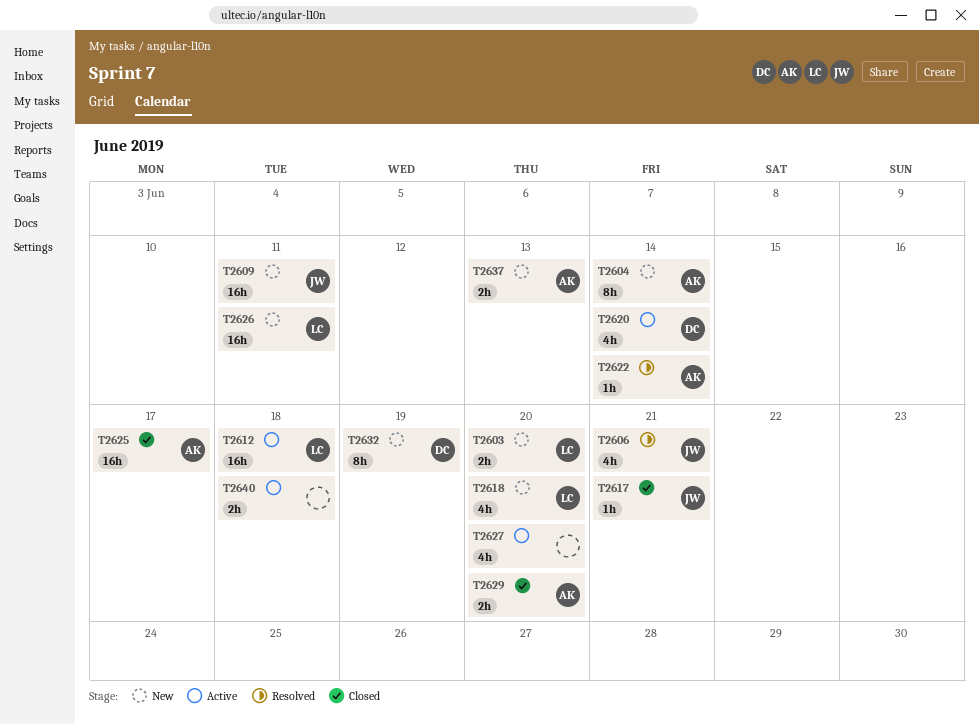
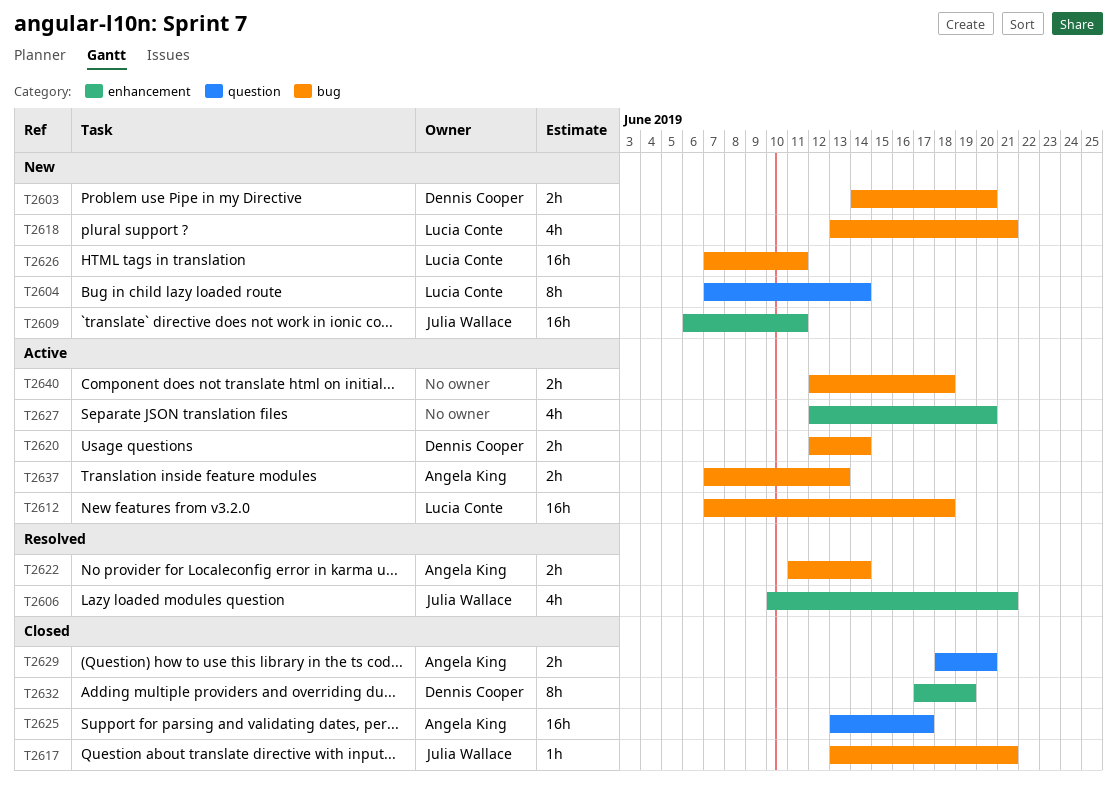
T2603, owner: Lucia Conte -> Dennis Cooper
T2604, owner: Angela King -> Lucia Conte
T2618, due: Jun 20 -> Jun 21
T2620, estimate: 4h -> 2h
T2622, estimate: 1h -> 2h
T2632, status: New -> Closed
T2637, status: New -> Active

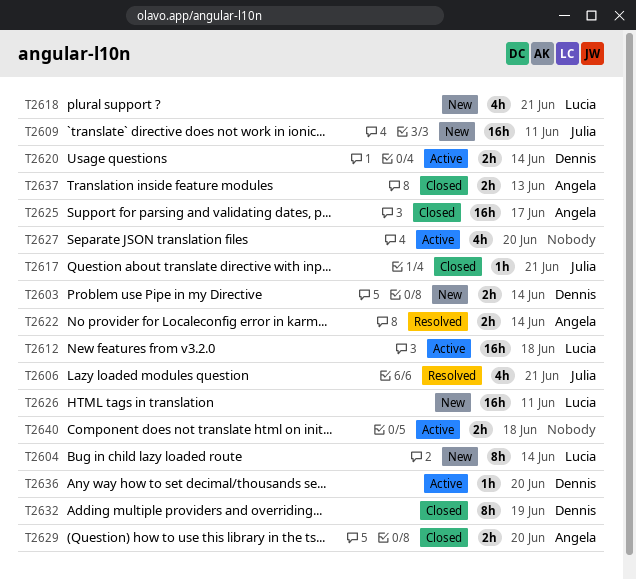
T2603, due: Jun 20 -> Jun 14
T2636: none -> present
T2637, status: Active -> Closed

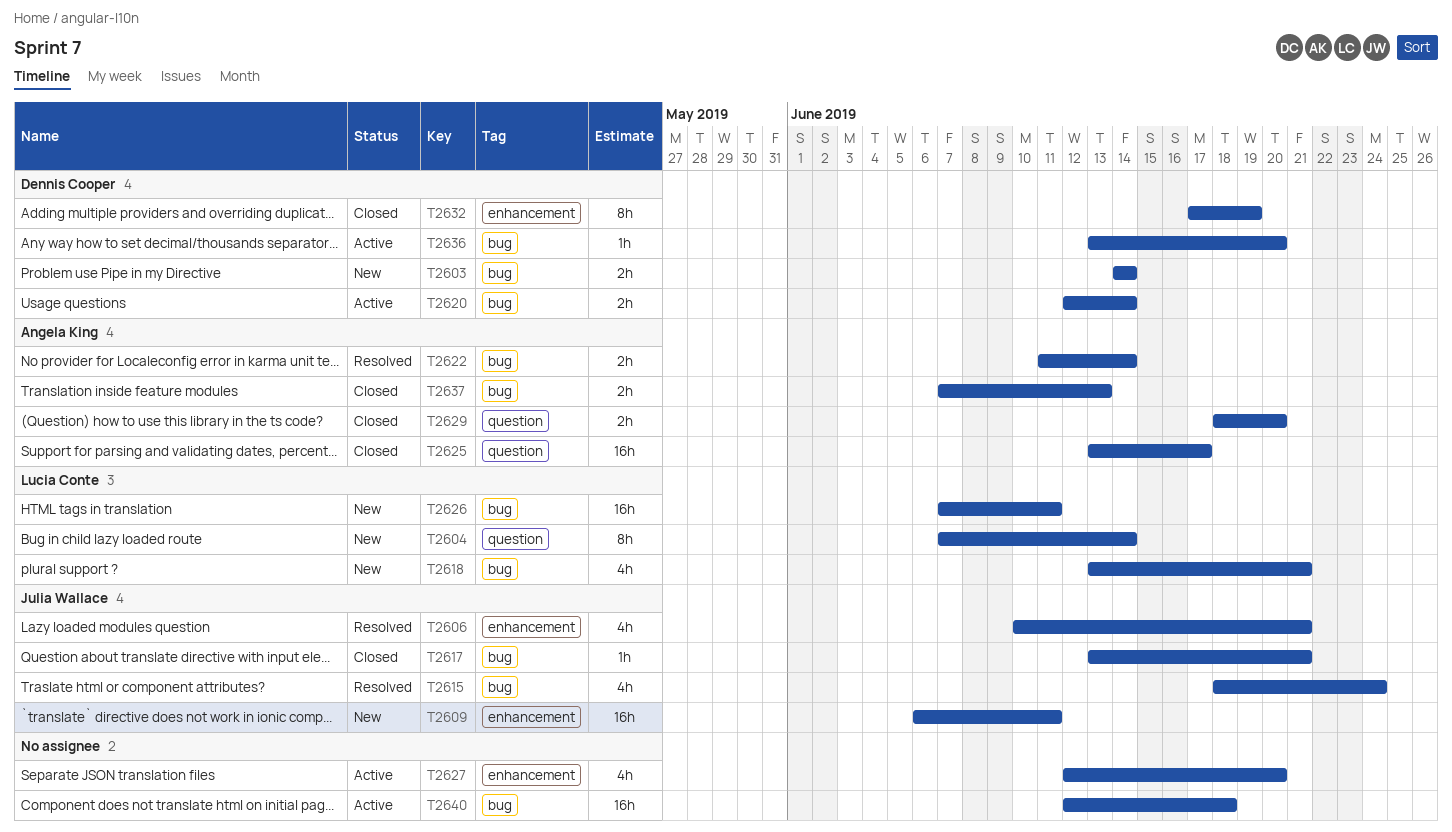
T2612: present -> none
T2615: none -> present
T2640, estimate: 2h -> 16h

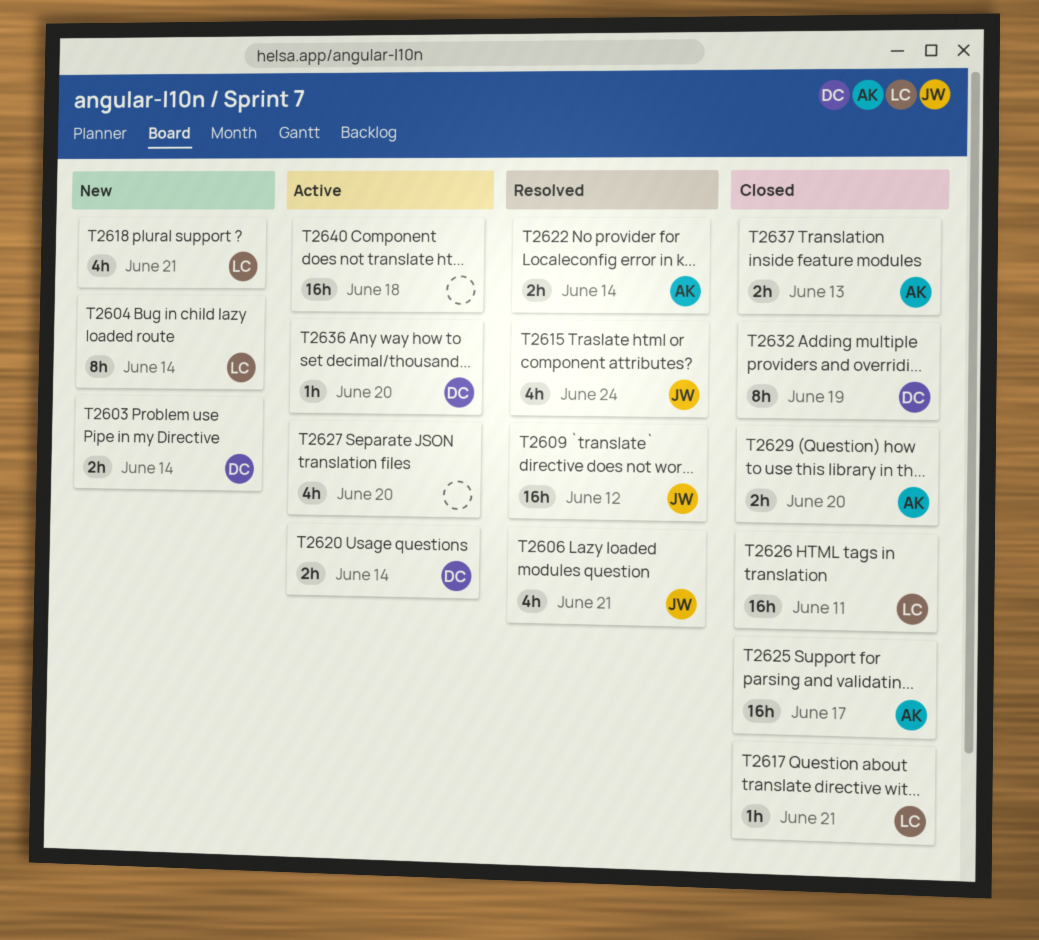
T2609, status: New -> Resolved
T2609, due: Jun 11 -> Jun 12
T2617, owner: Julia Wallace -> Lucia Conte
T2626, status: New -> Closed

